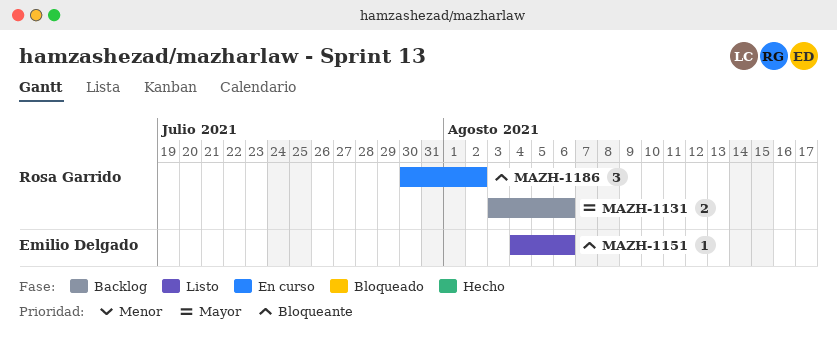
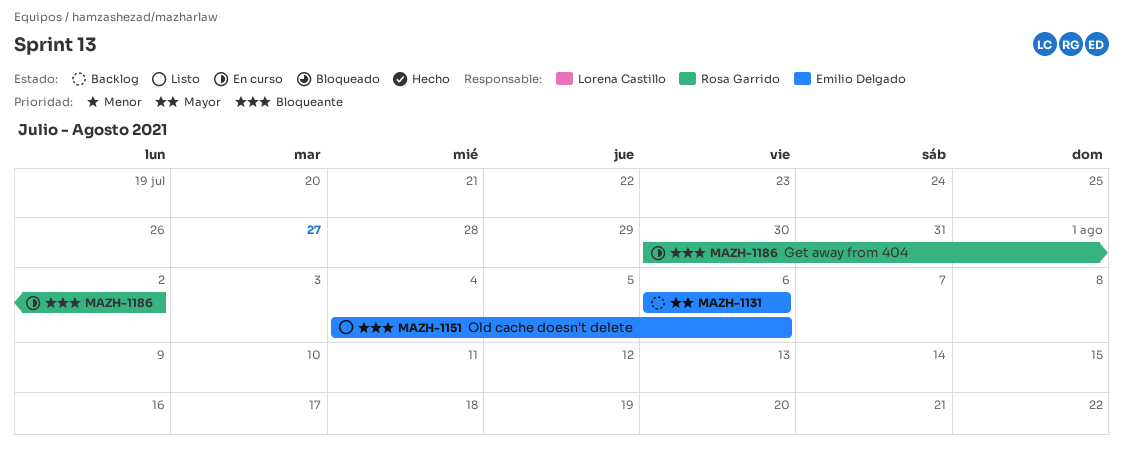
MAZH-1131, owner: Rosa Garrido -> Emilio Delgado
MAZH-1131, start: Aug 3 -> Aug 6

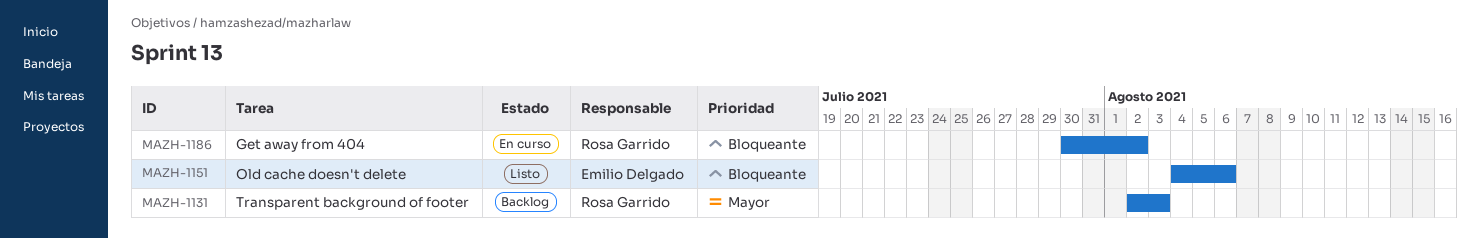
MAZH-1131, owner: Emilio Delgado -> Rosa Garrido
MAZH-1131, start: Aug 6 -> Aug 2
MAZH-1131, due: Aug 6 -> Aug 3

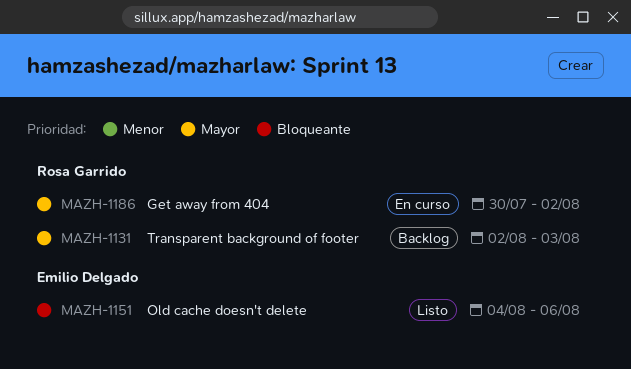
MAZH-1186, priority: Bloqueante -> Mayor

